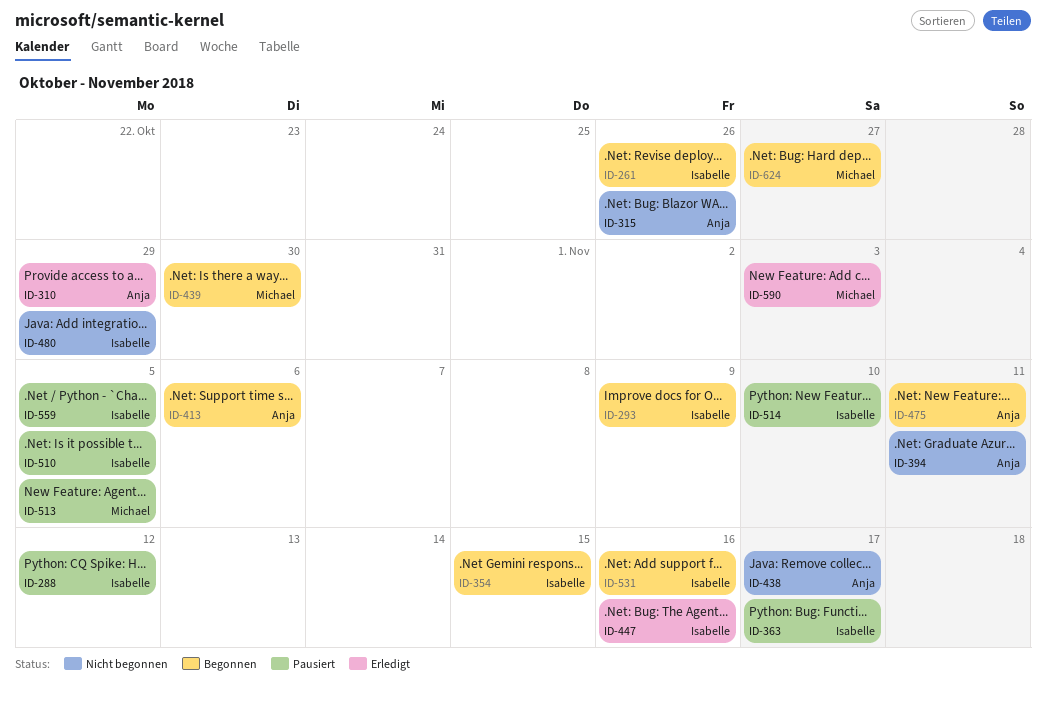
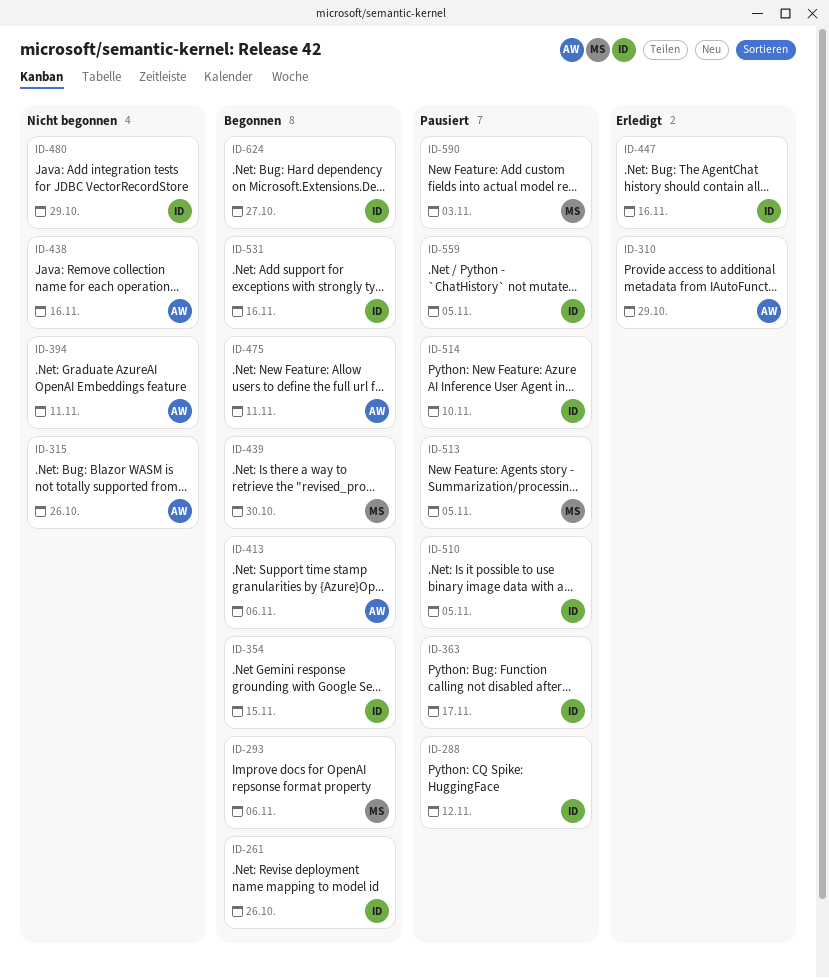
ID-293, owner: Isabelle -> Michael
ID-293, due: Nov 9 -> Nov 6
ID-438, due: Nov 17 -> Nov 16
ID-590, status: Erledigt -> Pausiert
ID-624, owner: Michael -> Isabelle

